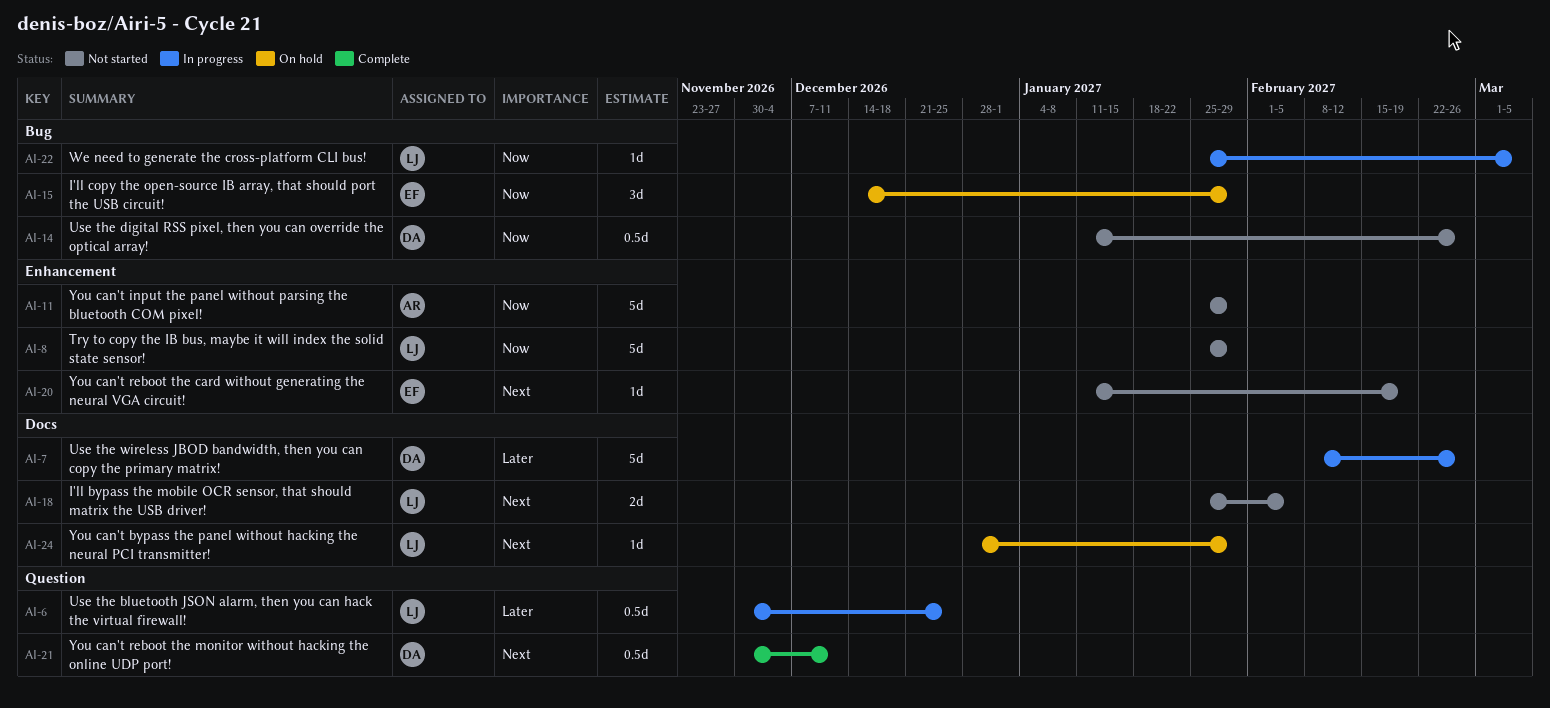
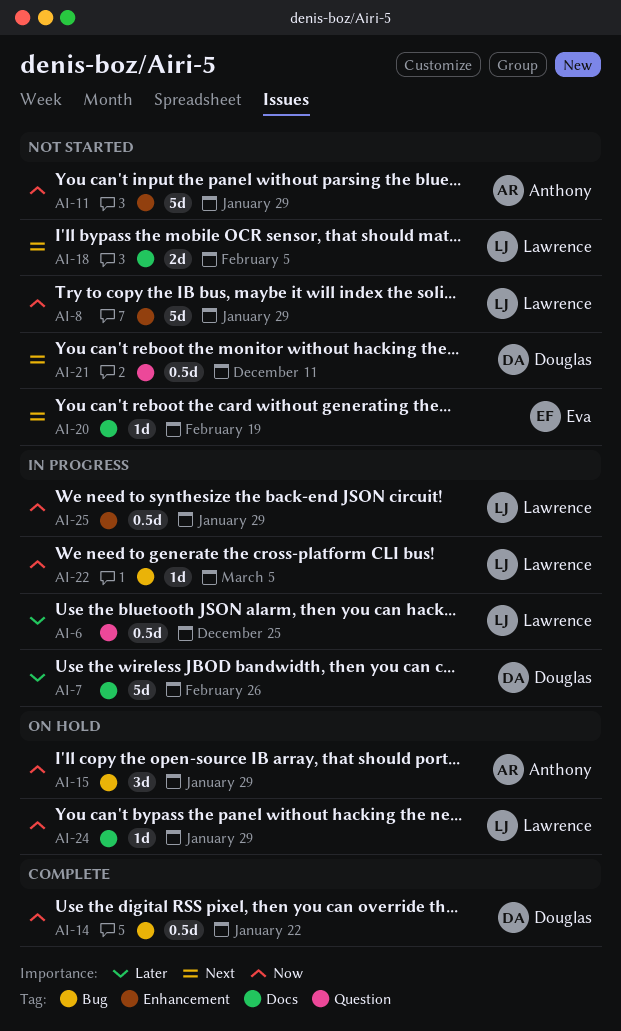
AI-14, status: Not started -> Complete
AI-14, due: Feb 26 -> Jan 22
AI-15, owner: Eva -> Anthony
AI-20, label: Enhancement -> Docs
AI-21, status: Complete -> Not started
AI-24, priority: Next -> Now
AI-25: none -> present

